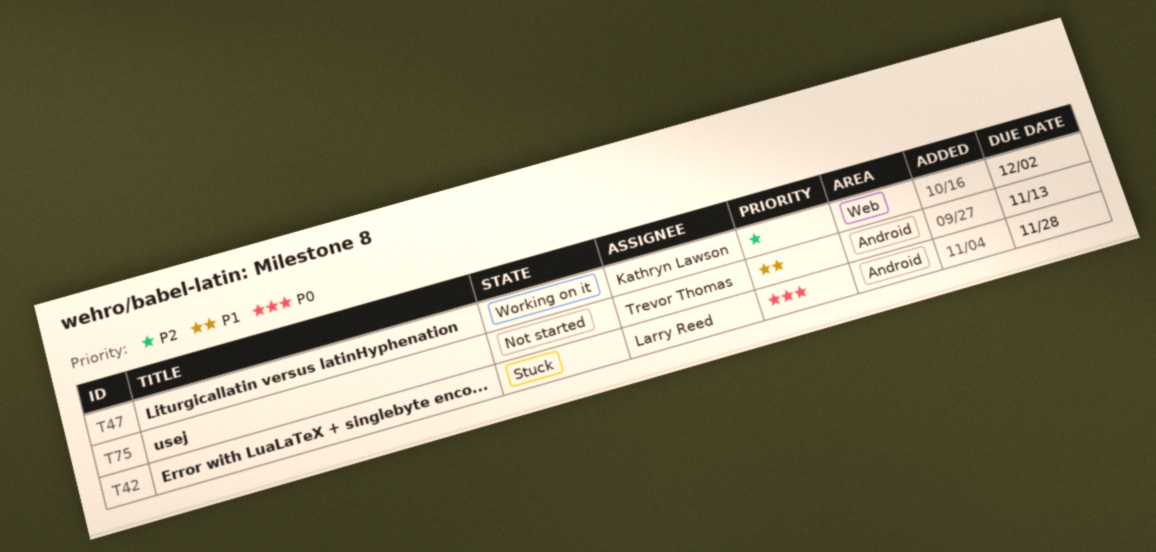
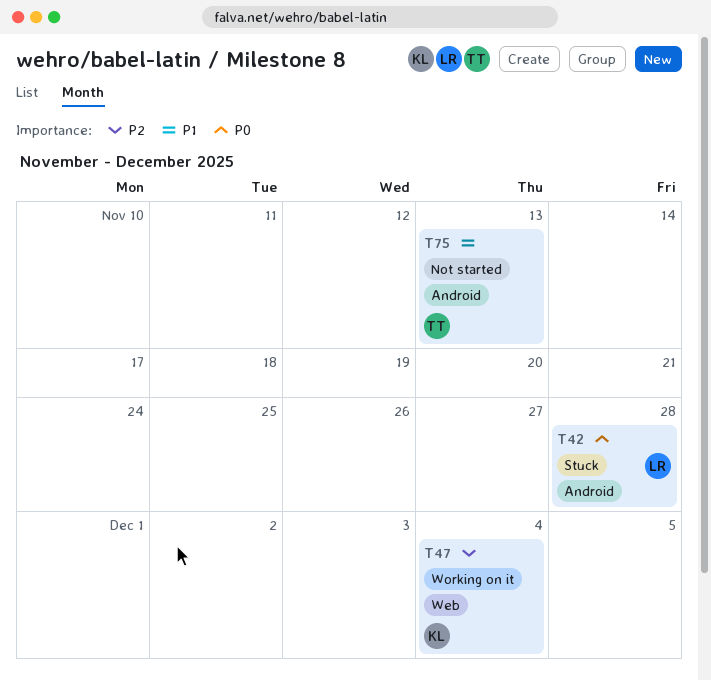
T47, due: Dec 2 -> Dec 4

